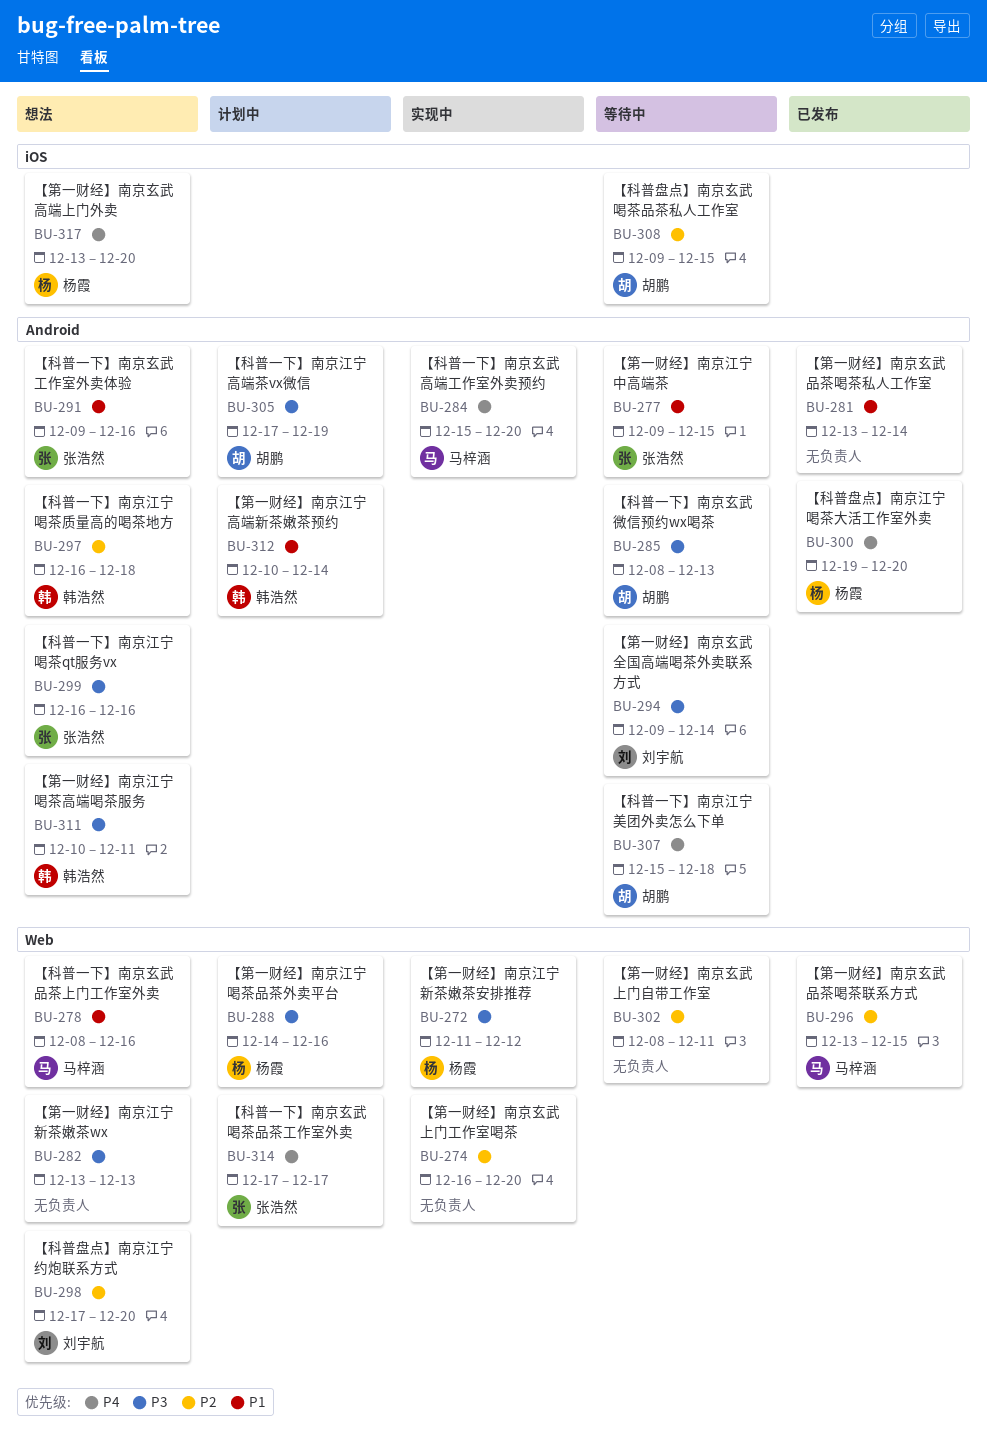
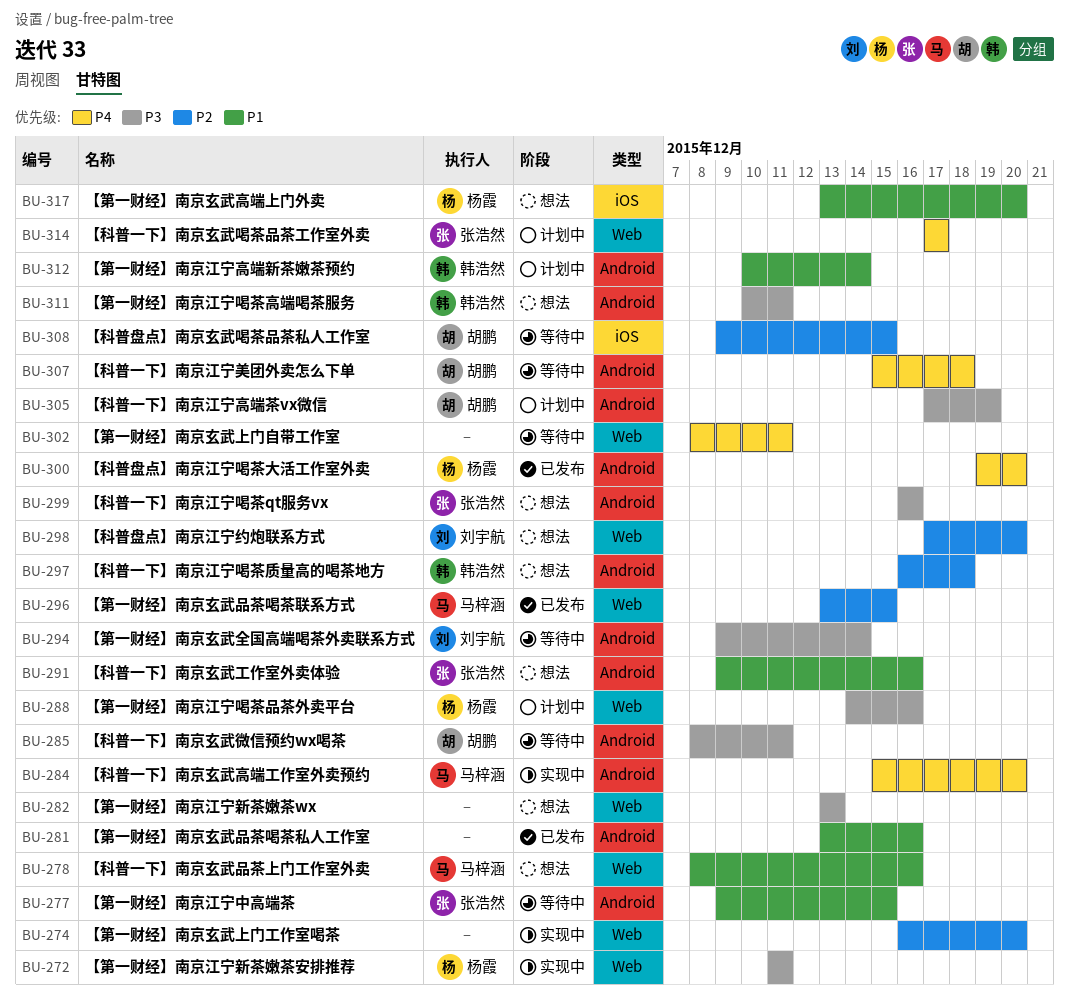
BU-272, due: Dec 12 -> Dec 11
BU-281, due: Dec 14 -> Dec 16
BU-285, due: Dec 13 -> Dec 11
BU-302, priority: P2 -> P4
BU-317, priority: P4 -> P1

